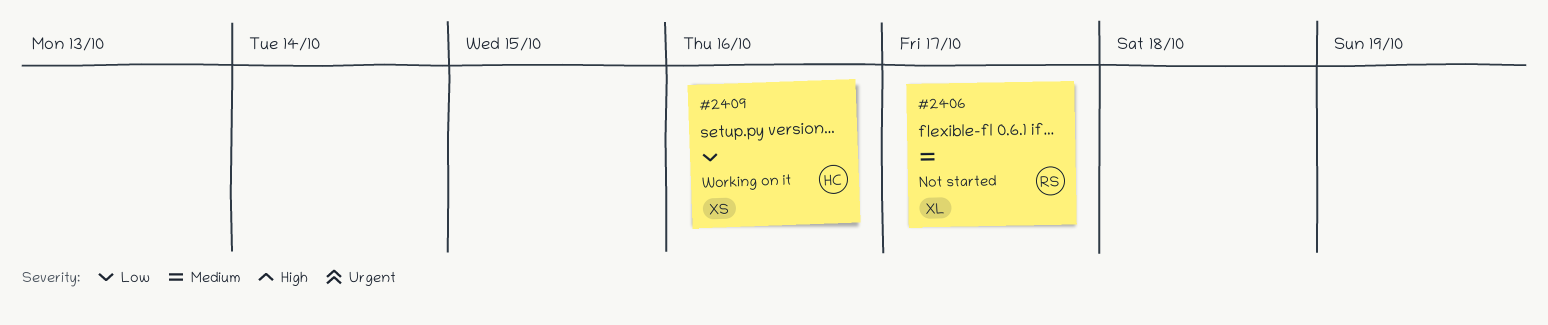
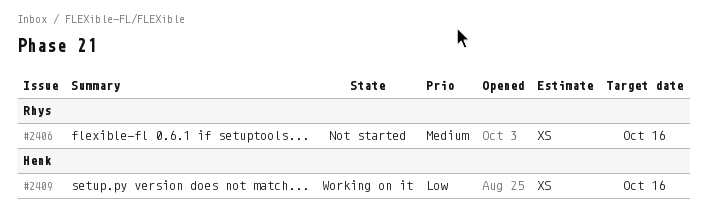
#2406, estimate: XL -> XS
#2406, due: Oct 17 -> Oct 16

